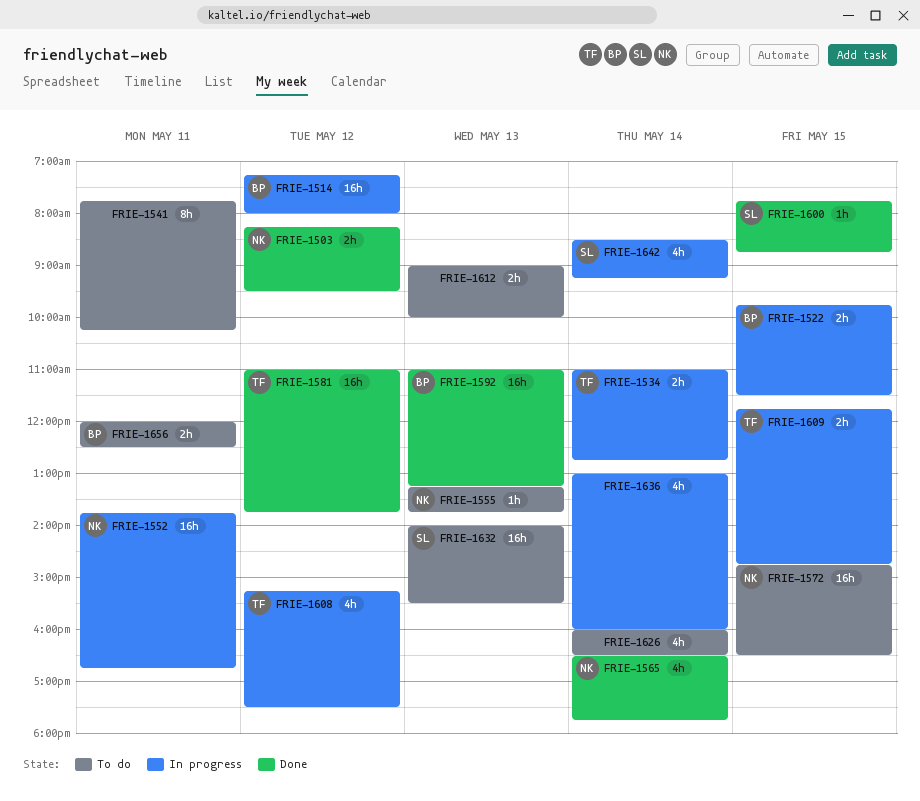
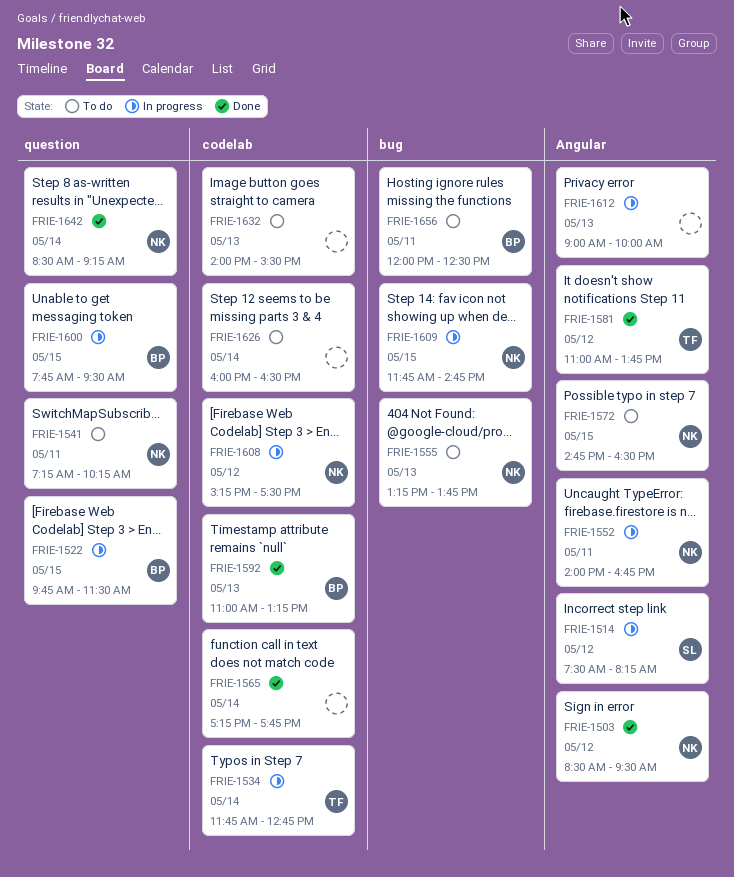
FRIE-1503, begins: 08:15 -> 08:30
FRIE-1514, owner: BP -> SL
FRIE-1514, begins: 07:15 -> 07:30
FRIE-1514, ends: 08:00 -> 08:15
FRIE-1534, begins: 11:00 -> 11:45
FRIE-1541, owner: none -> NK
FRIE-1541, begins: 07:45 -> 07:15
FRIE-1552, begins: 13:45 -> 14:00
FRIE-1565, owner: NK -> none
FRIE-1565, begins: 16:30 -> 17:15
FRIE-1600, status: Done -> In progress
FRIE-1600, owner: SL -> BP
FRIE-1600, ends: 08:45 -> 09:30
FRIE-1608, owner: TF -> NK
FRIE-1609, owner: TF -> NK
FRIE-1612, status: To do -> In progress
FRIE-1632, owner: SL -> none
FRIE-1636: present -> none
FRIE-1642, status: In progress -> Done
FRIE-1642, owner: SL -> NK

